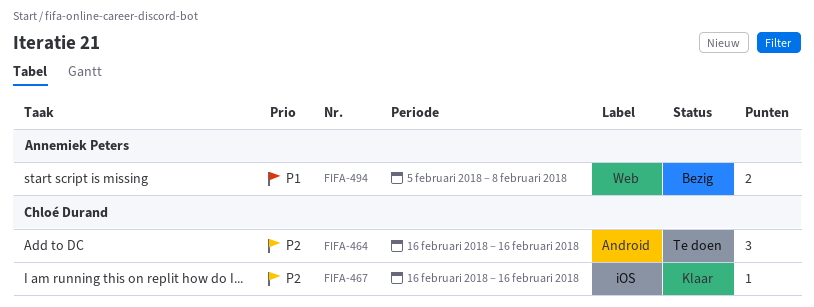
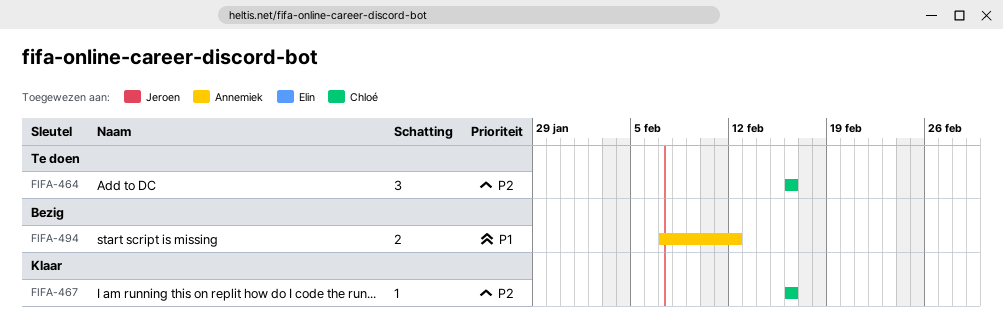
FIFA-494, start: Feb 5 -> Feb 7
FIFA-494, due: Feb 8 -> Feb 12

